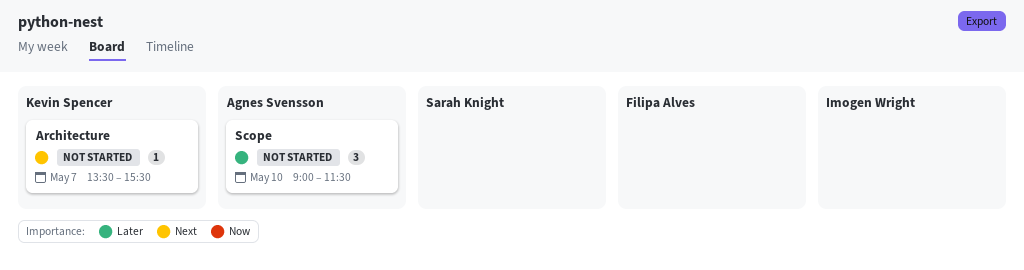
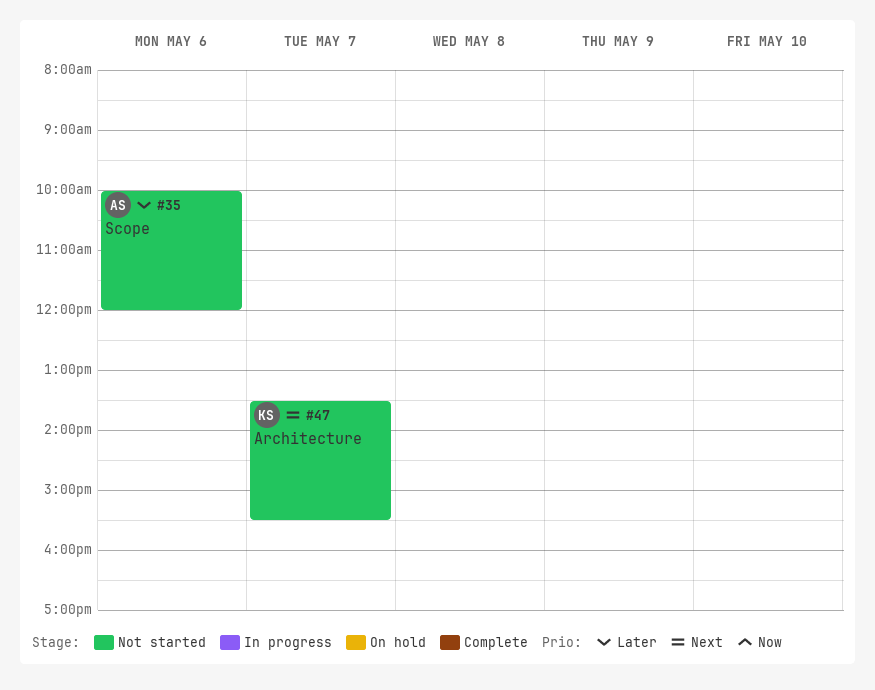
Scope, day: May 10 -> May 6
Scope, begins: 09:00 -> 10:00
Scope, ends: 11:30 -> 12:00

